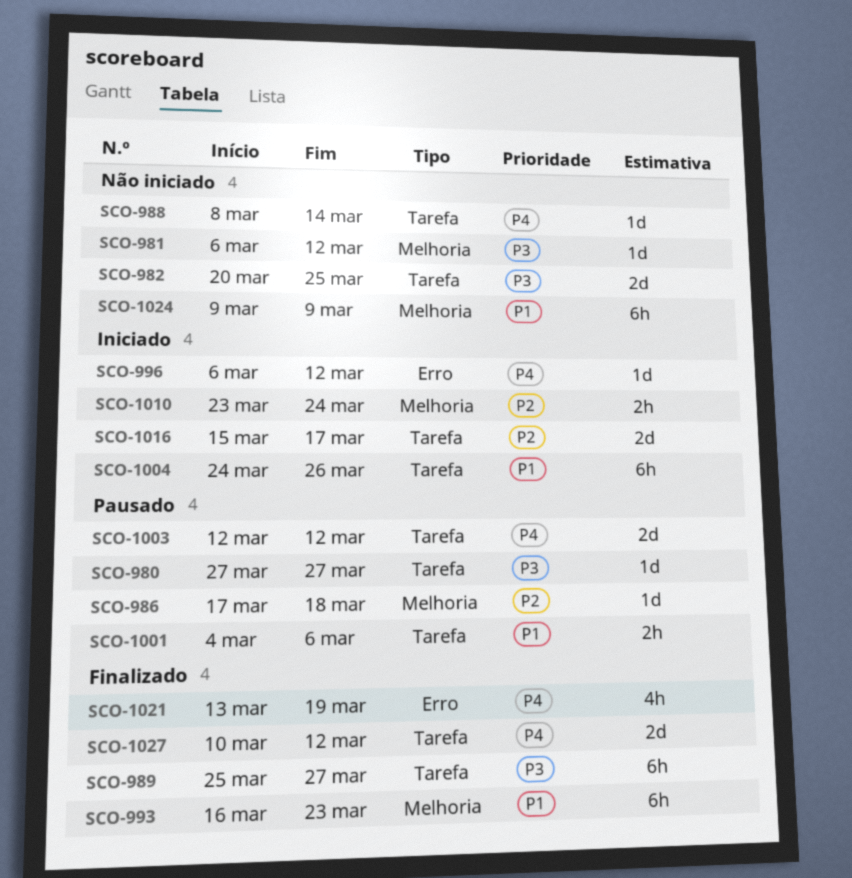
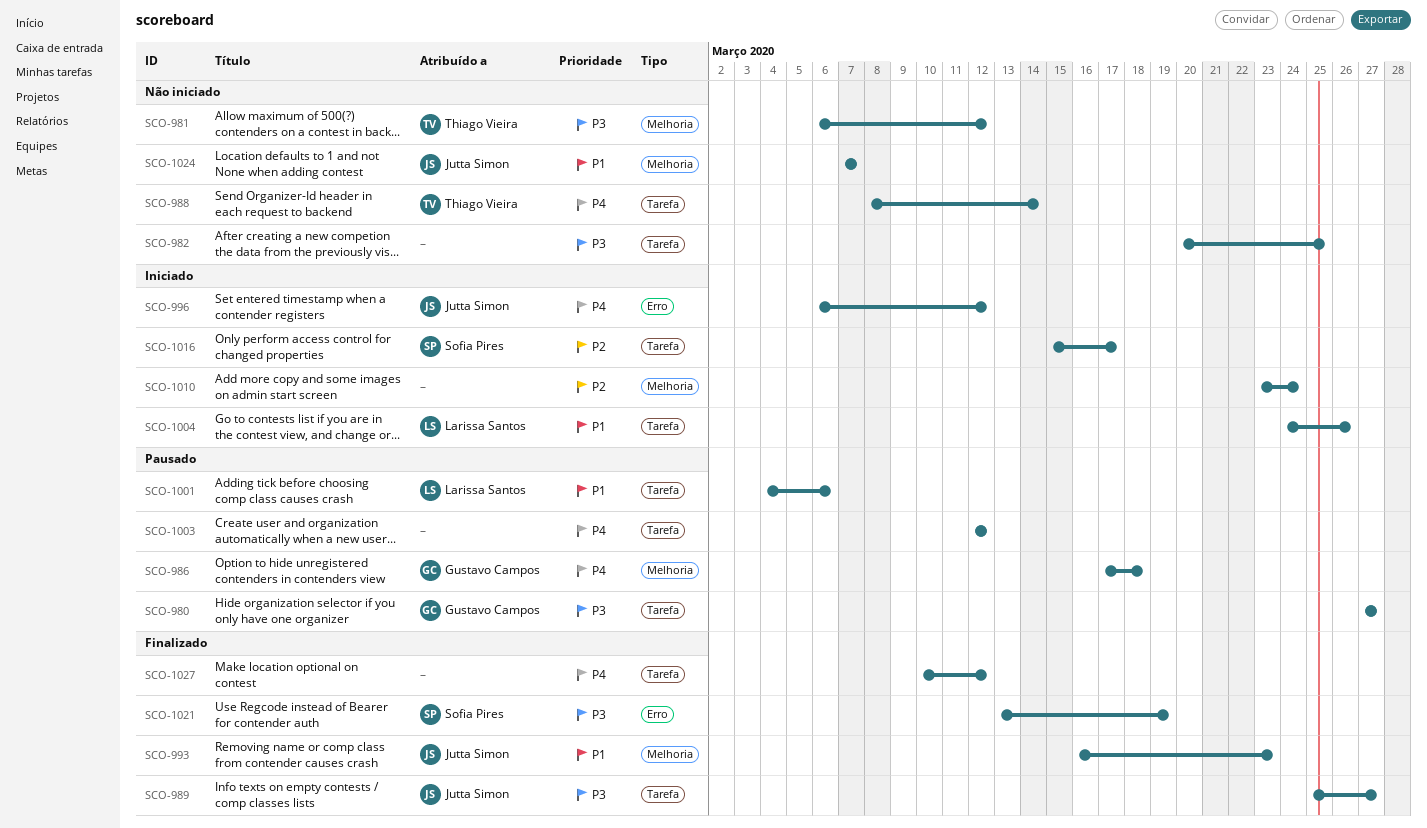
SCO-986, priority: P2 -> P4
SCO-1021, priority: P4 -> P3
SCO-1024, start: Mar 9 -> Mar 7
SCO-1024, due: Mar 9 -> Mar 7

